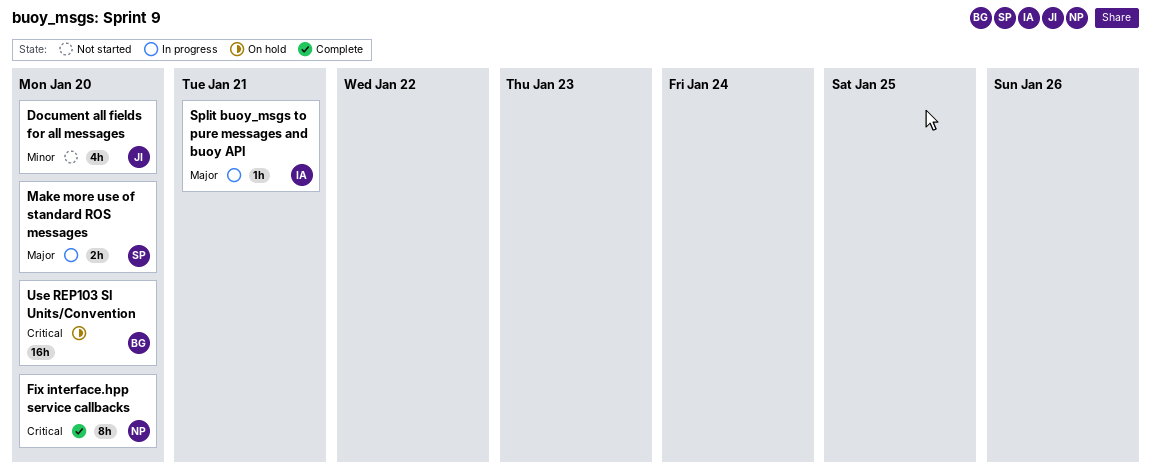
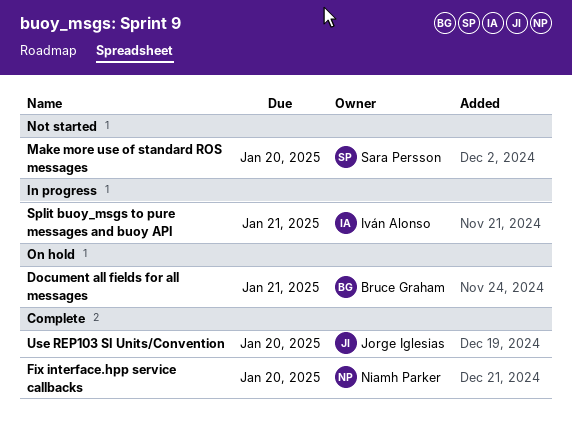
Document all fields for all messages, status: Not started -> On hold
Document all fields for all messages, owner: Jorge Iglesias -> Bruce Graham
Document all fields for all messages, due: Jan 20 -> Jan 21
Make more use of standard ROS messages, status: In progress -> Not started
Use REP103 SI Units/Convention, status: On hold -> Complete
Use REP103 SI Units/Convention, owner: Bruce Graham -> Jorge Iglesias

